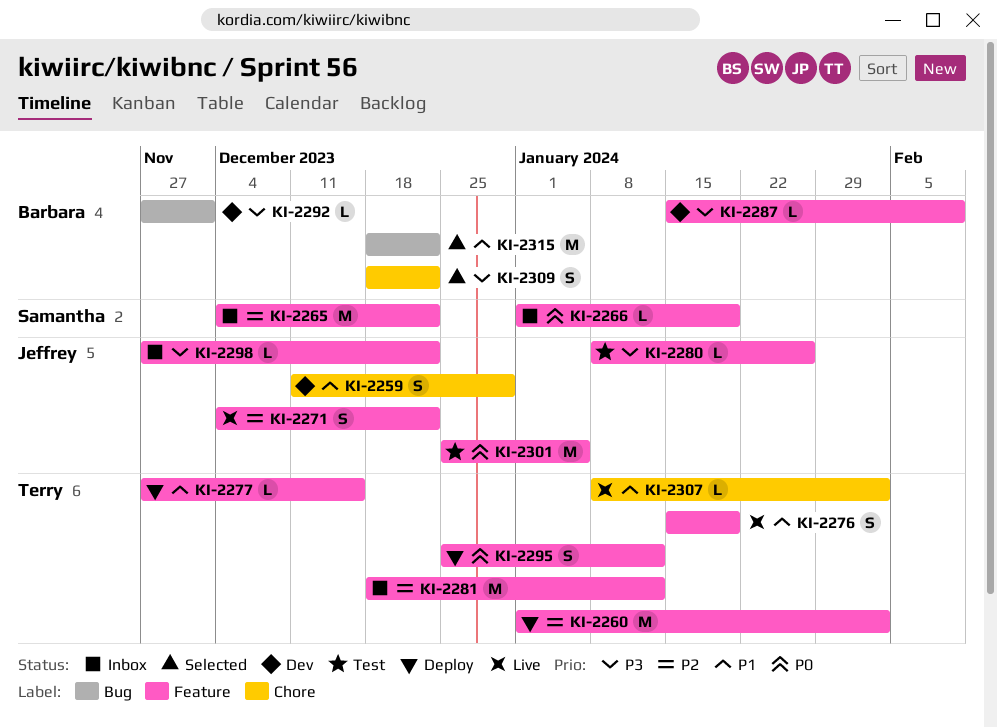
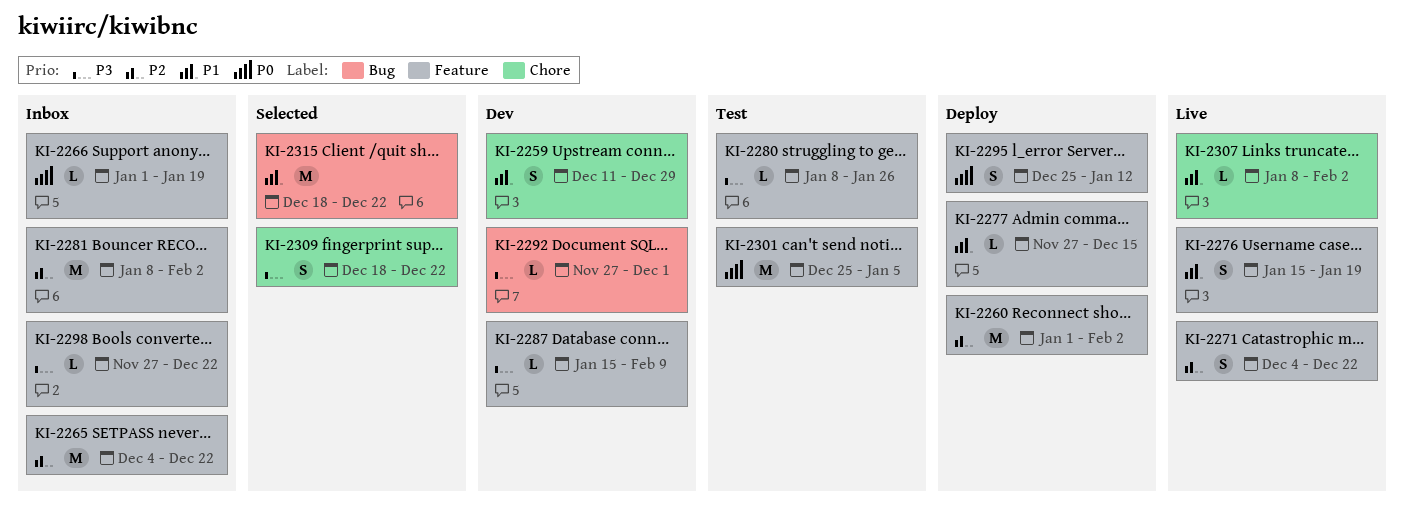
KI-2281, start: Dec 18 -> Jan 8
KI-2281, due: Jan 12 -> Feb 2

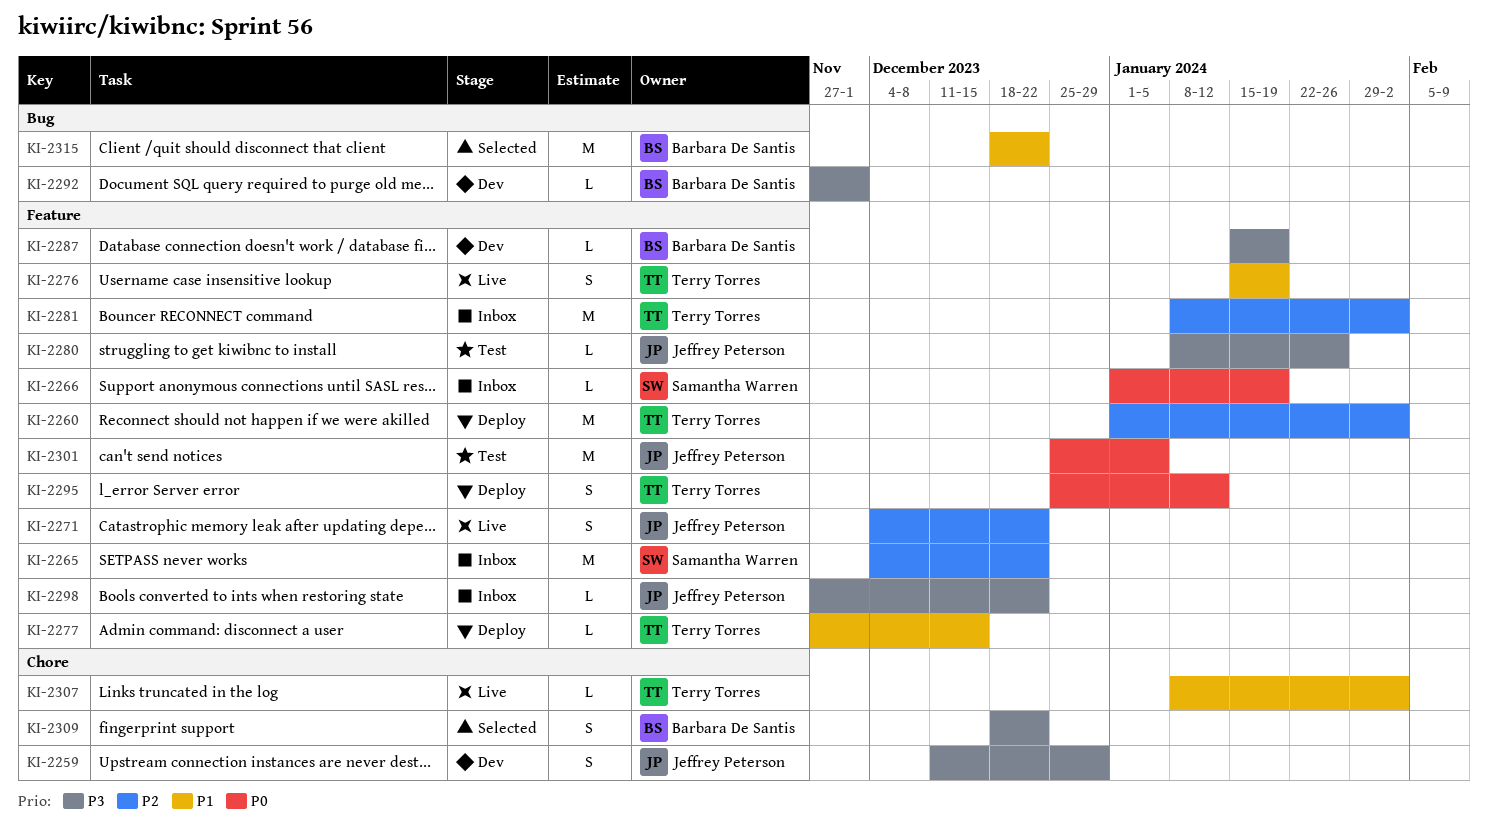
KI-2259, priority: P1 -> P3
KI-2287, due: Feb 9 -> Jan 19

